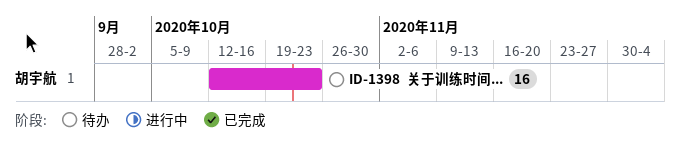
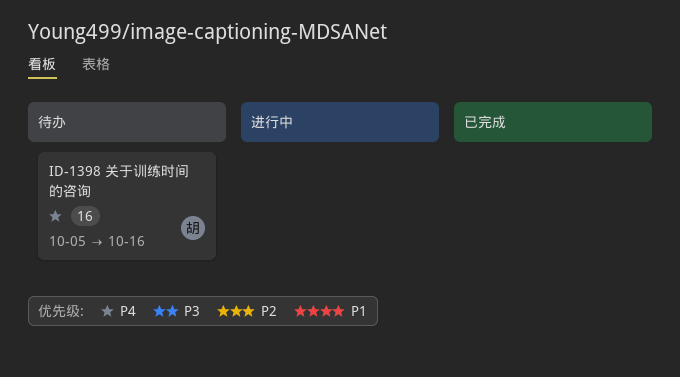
ID-1398, start: Oct 12 -> Oct 5
ID-1398, due: Oct 23 -> Oct 16

